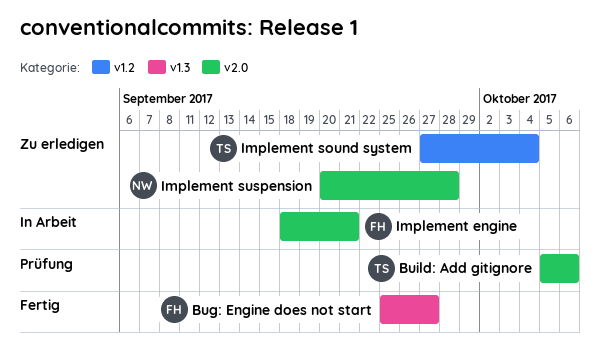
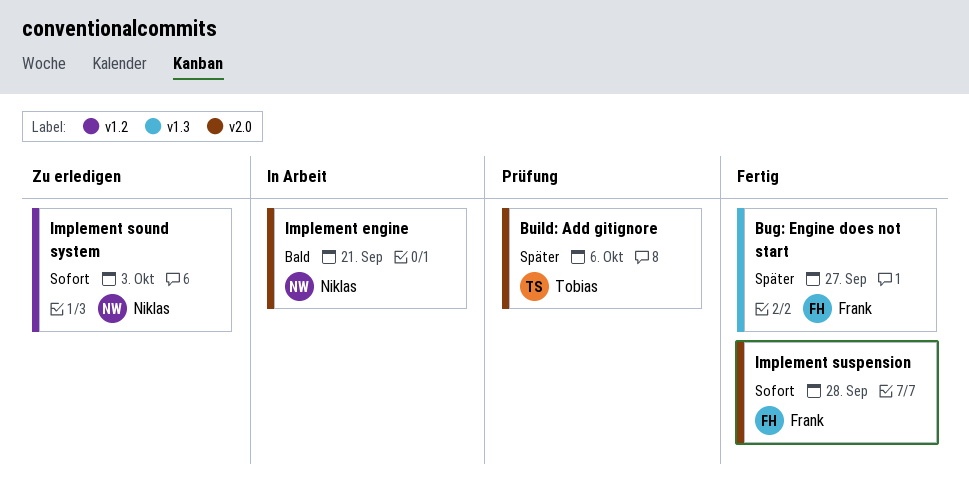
Implement engine, owner: Frank -> Niklas
Implement sound system, owner: Tobias -> Niklas
Implement sound system, due: Oct 4 -> Oct 3
Implement suspension, status: Zu erledigen -> Fertig
Implement suspension, owner: Niklas -> Frank

